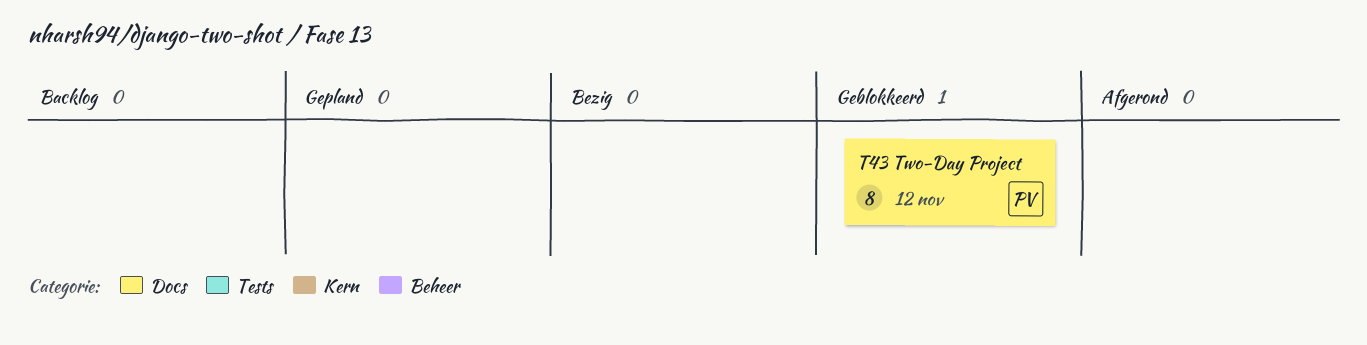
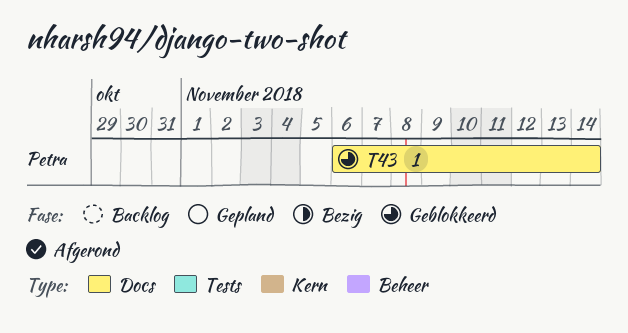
T43, estimate: 8 -> 1
T43, due: Nov 12 -> Nov 14

